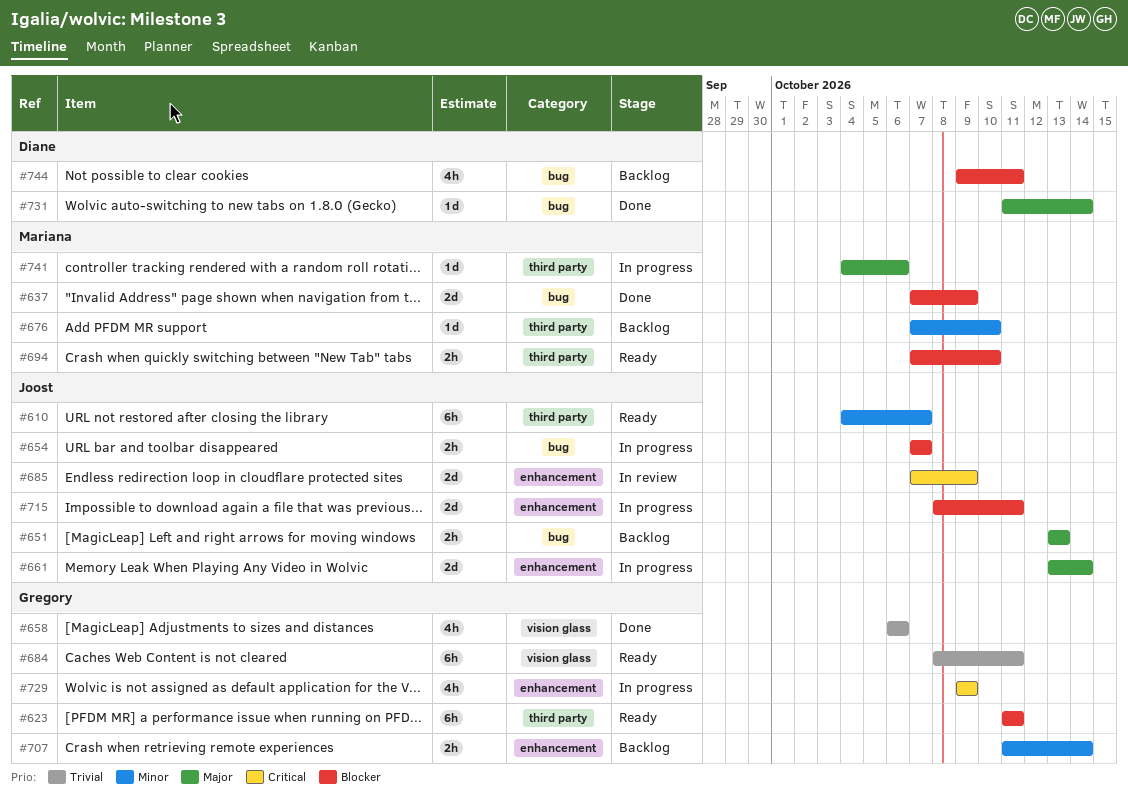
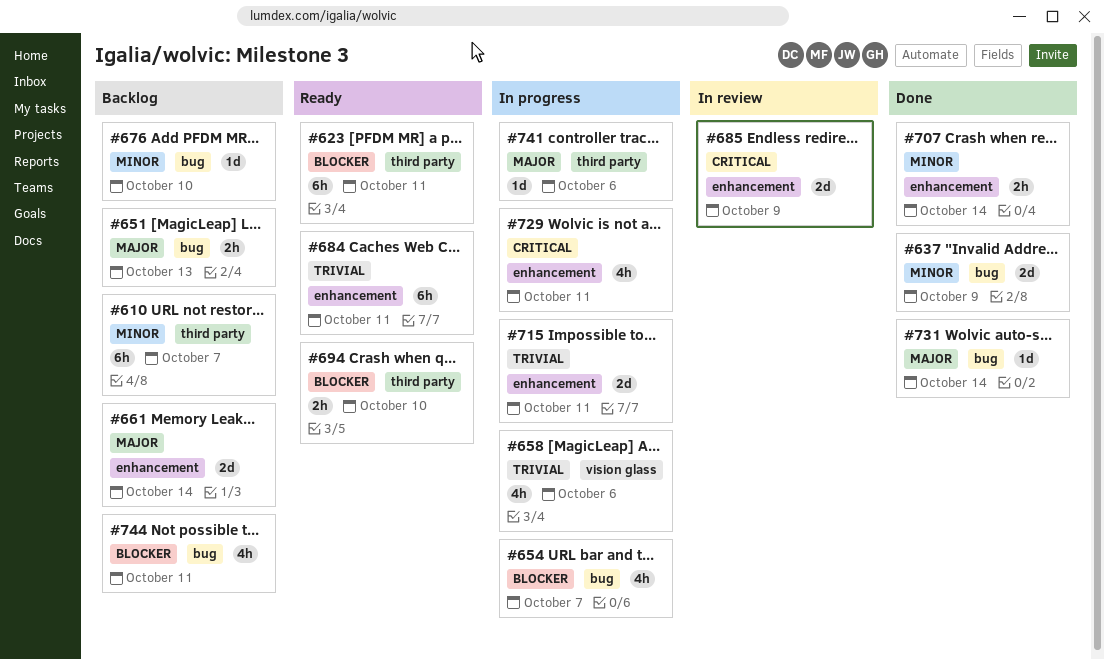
#610, status: Ready -> Backlog
#637, priority: Blocker -> Minor
#654, estimate: 2h -> 4h
#658, status: Done -> In progress
#661, status: In progress -> Backlog
#676, label: third party -> bug
#684, label: vision glass -> enhancement
#707, status: Backlog -> Done
#715, priority: Blocker -> Trivial
#729, due: Oct 9 -> Oct 11

